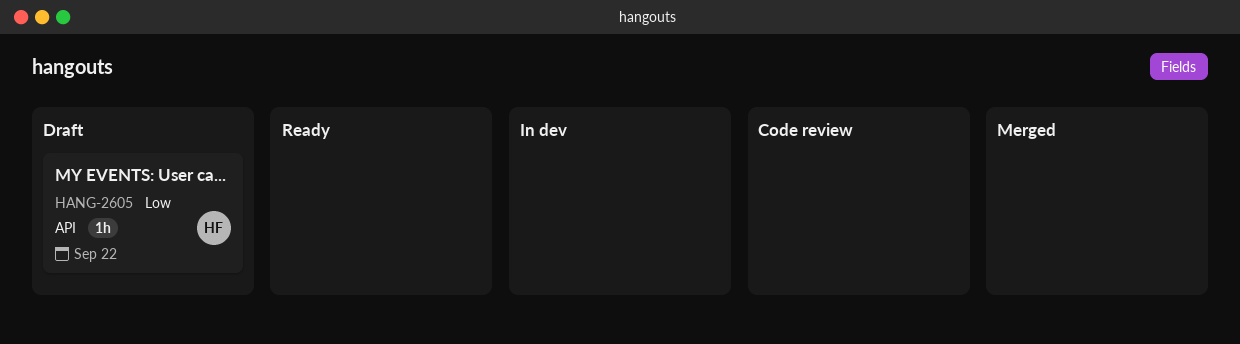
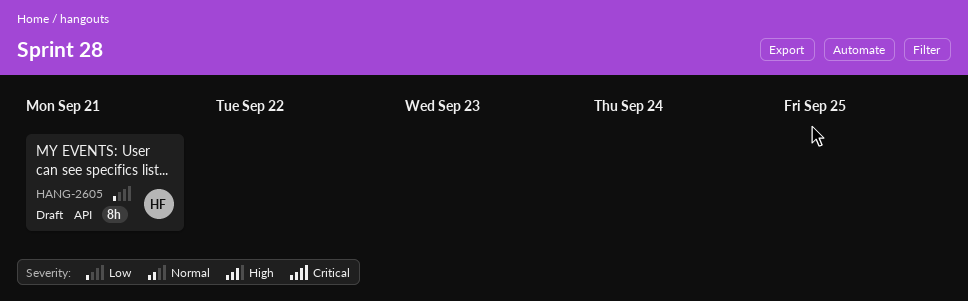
HANG-2605, estimate: 1h -> 8h
HANG-2605, due: Sep 22 -> Sep 21

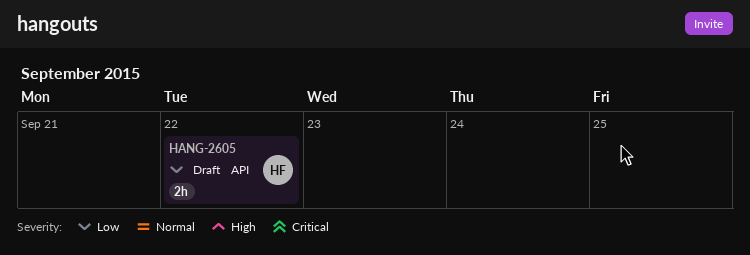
HANG-2605, estimate: 8h -> 2h
HANG-2605, due: Sep 21 -> Sep 22

